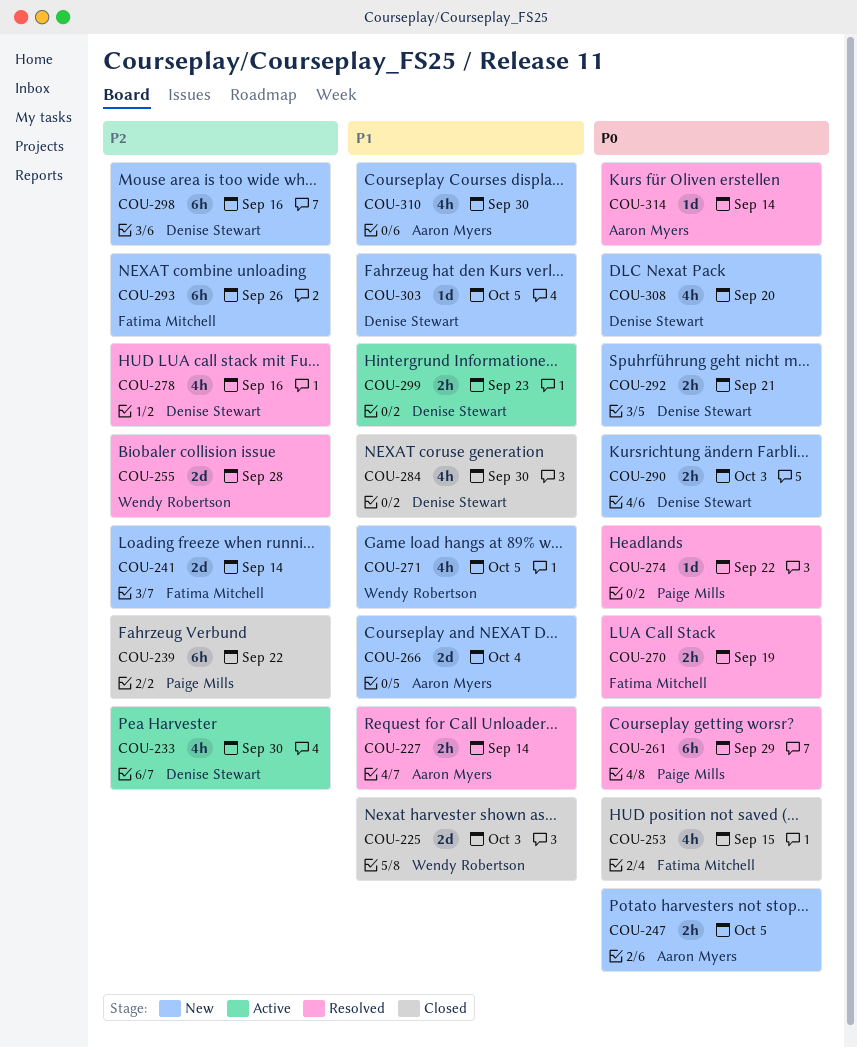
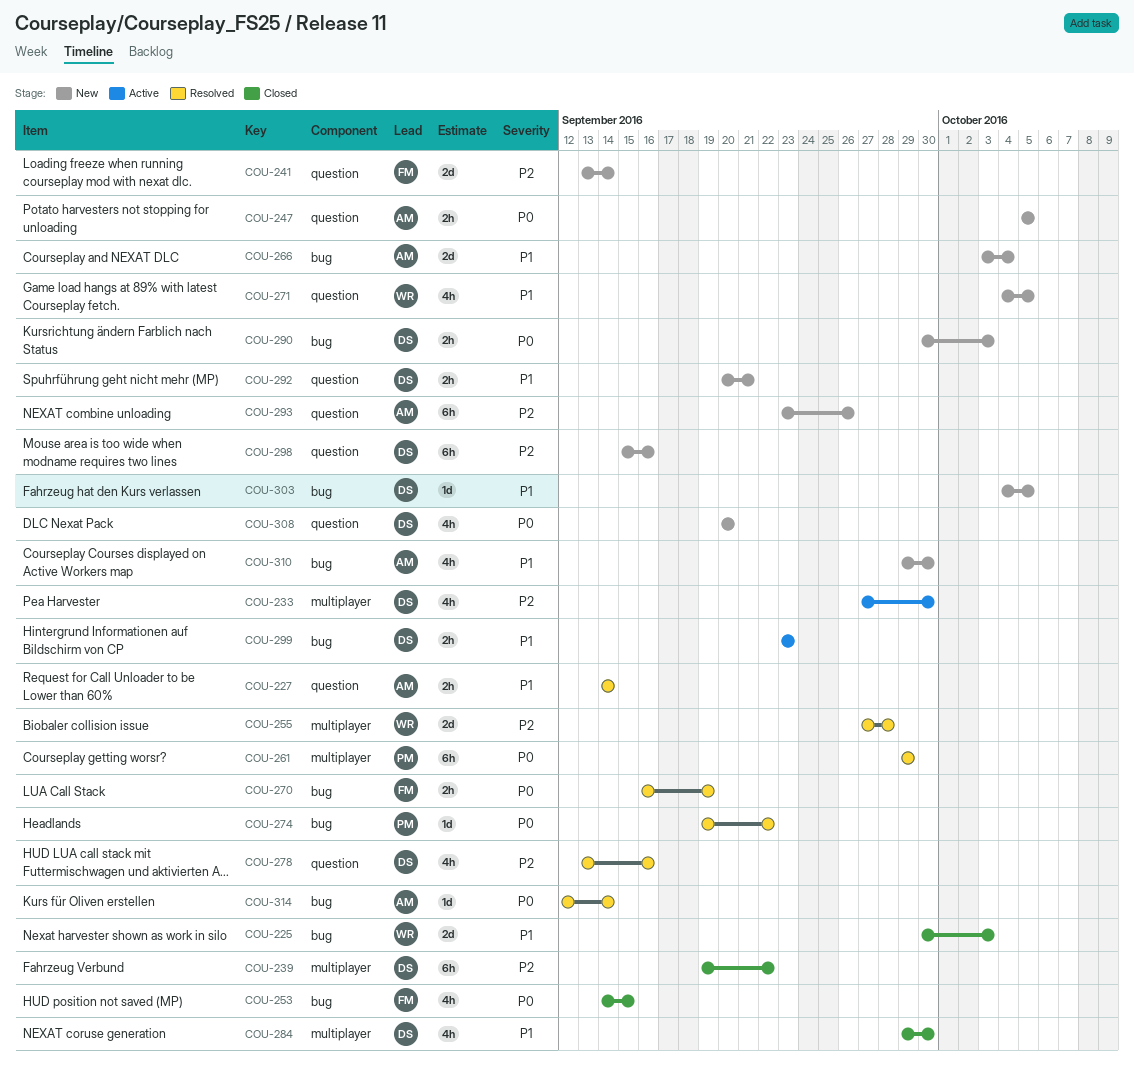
COU-239, owner: Paige Mills -> Denise Stewart
COU-292, priority: P0 -> P1
COU-293, owner: Fatima Mitchell -> Aaron Myers

